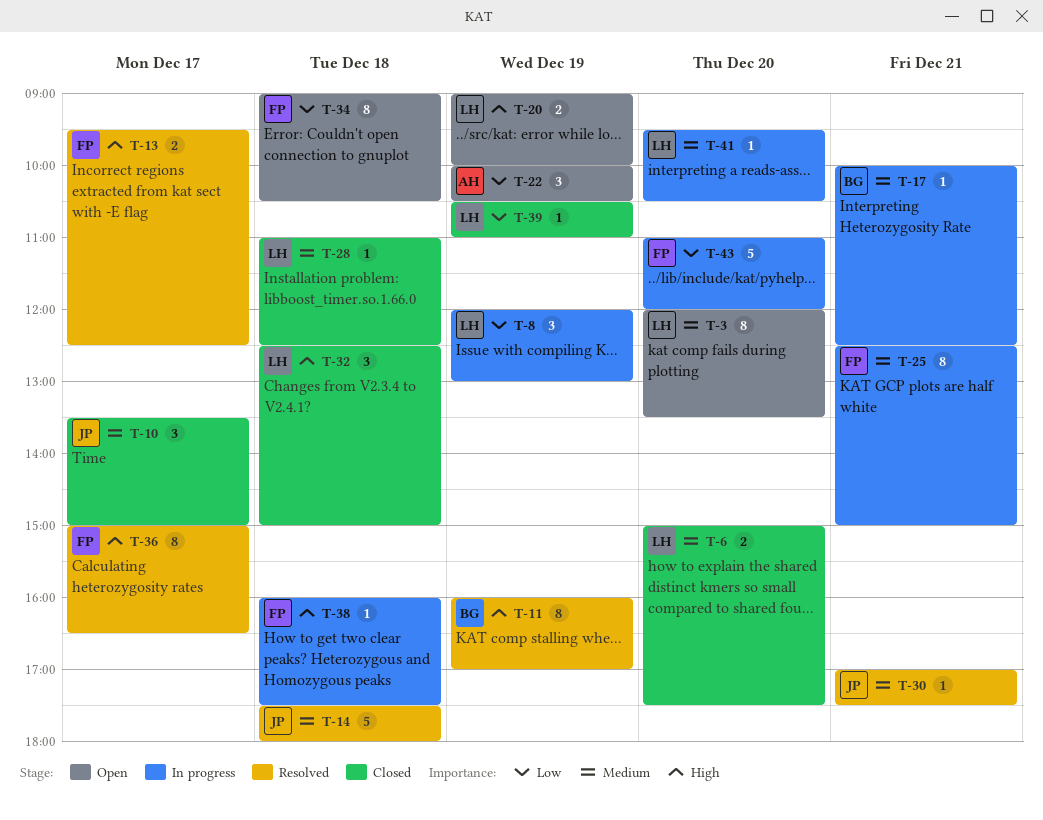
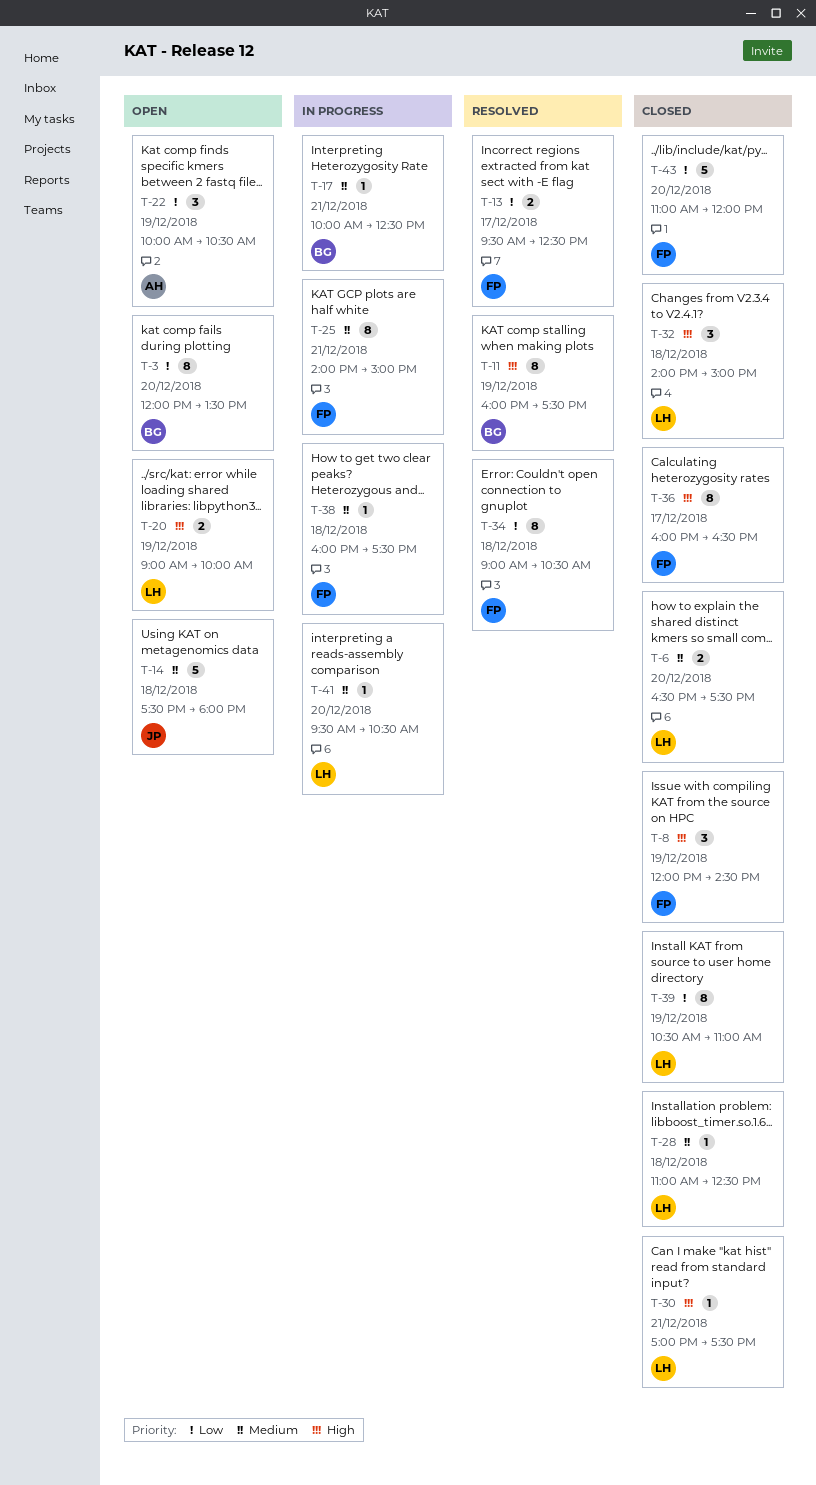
T-3, owner: LH -> BG
T-3, priority: Medium -> Low
T-6, begins: 15:00 -> 16:30
T-8, status: In progress -> Closed
T-8, owner: LH -> FP
T-8, priority: Low -> High
T-8, ends: 13:00 -> 14:30
T-10: present -> none
T-11, ends: 17:00 -> 17:30
T-13, priority: High -> Low
T-14, status: Resolved -> Open
T-25, begins: 12:30 -> 14:00
T-30, status: Resolved -> Closed
T-30, owner: JP -> LH
T-30, priority: Medium -> High
T-32, begins: 12:30 -> 14:00
T-34, status: Open -> Resolved
T-36, status: Resolved -> Closed
T-36, begins: 15:00 -> 16:00
T-38, priority: High -> Medium
T-39, estimate: 1 -> 8
T-43, status: In progress -> Closed

